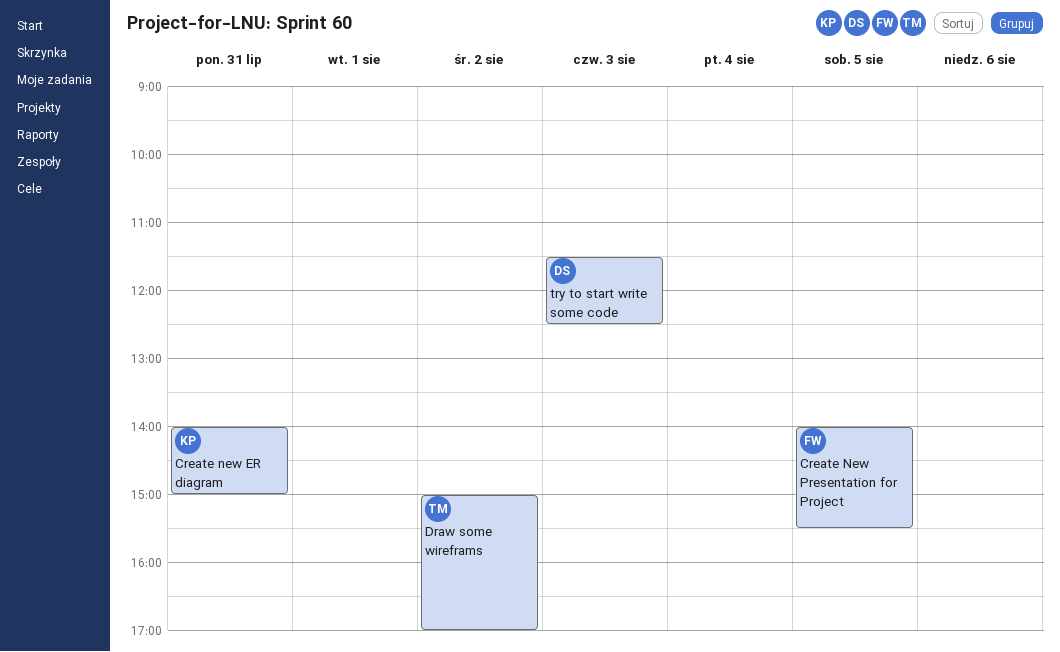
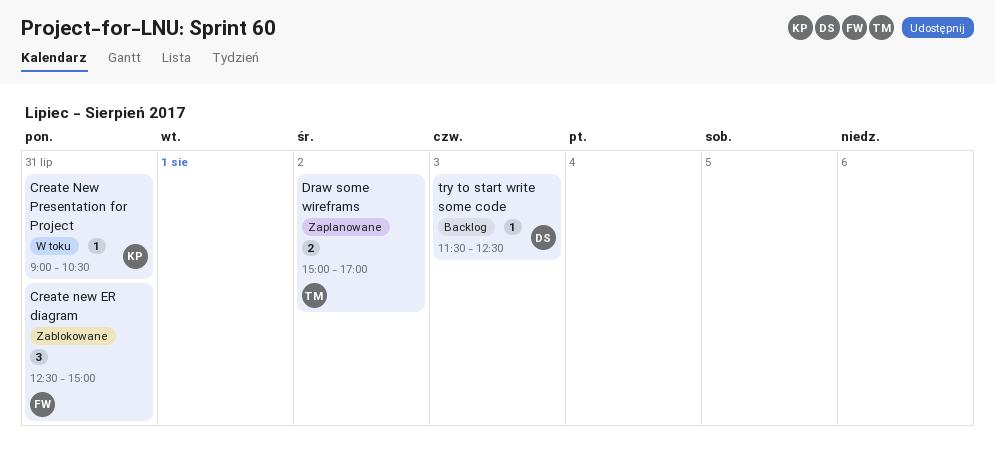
Create new ER diagram, owner: KP -> FW
Create new ER diagram, begins: 14:00 -> 12:30
Create New Presentation for Project, owner: FW -> KP
Create New Presentation for Project, day: Aug 5 -> Jul 31
Create New Presentation for Project, begins: 14:00 -> 09:00
Create New Presentation for Project, ends: 15:30 -> 10:30

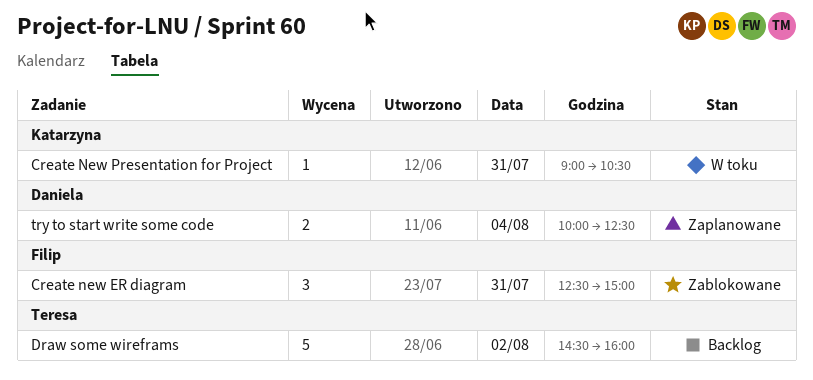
Draw some wireframs, status: Zaplanowane -> Backlog
Draw some wireframs, estimate: 2 -> 5
Draw some wireframs, begins: 15:00 -> 14:30
Draw some wireframs, ends: 17:00 -> 16:00
try to start write some code, status: Backlog -> Zaplanowane
try to start write some code, estimate: 1 -> 2
try to start write some code, day: Aug 3 -> Aug 4
try to start write some code, begins: 11:30 -> 10:00

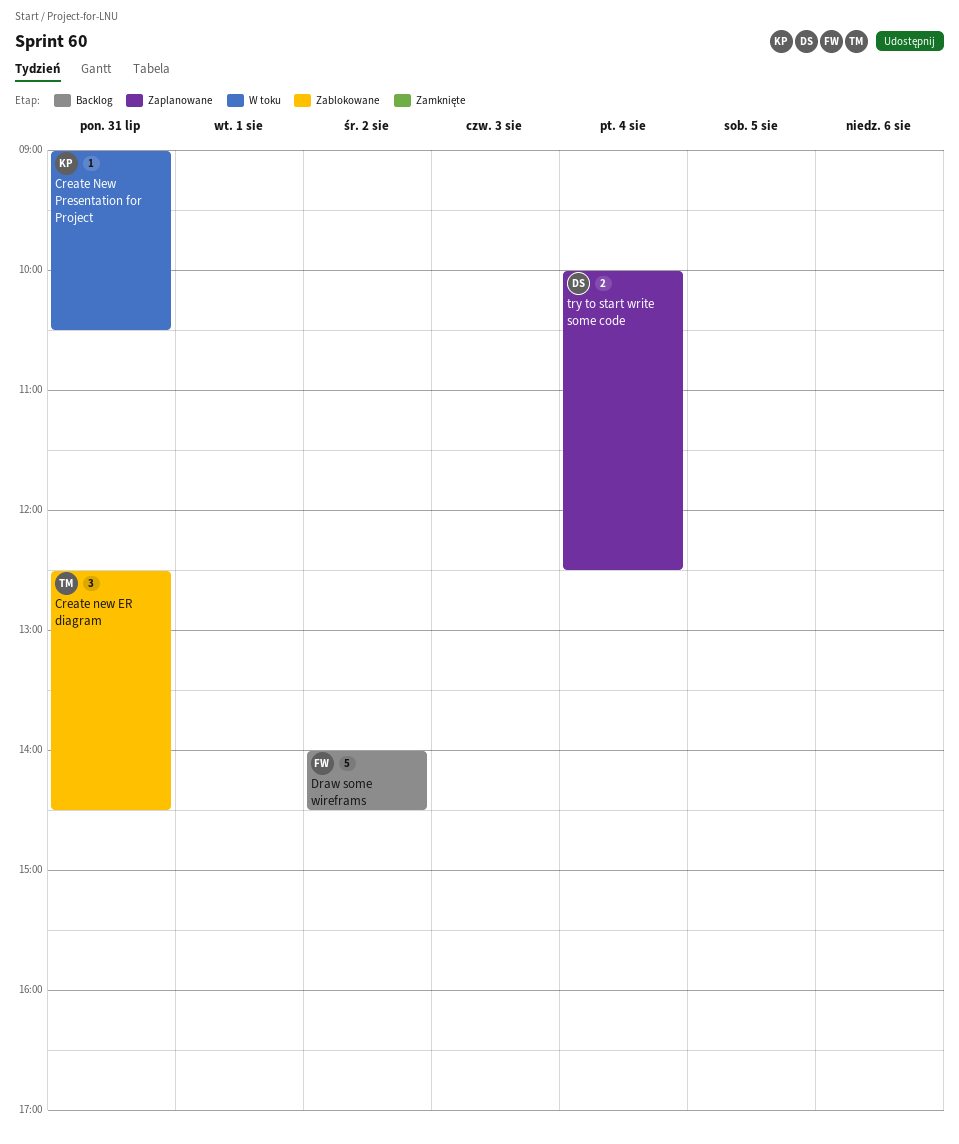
Create new ER diagram, owner: Filip -> Teresa
Create new ER diagram, ends: 15:00 -> 14:30
Draw some wireframs, owner: Teresa -> Filip
Draw some wireframs, begins: 14:30 -> 14:00
Draw some wireframs, ends: 16:00 -> 14:30

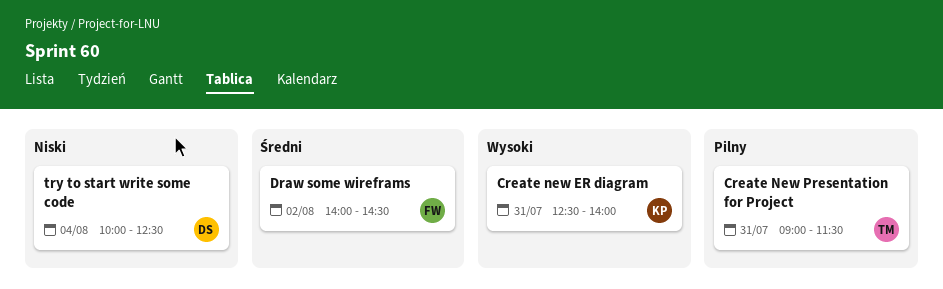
Create new ER diagram, owner: TM -> KP
Create new ER diagram, ends: 14:30 -> 14:00
Create New Presentation for Project, owner: KP -> TM
Create New Presentation for Project, ends: 10:30 -> 11:30

